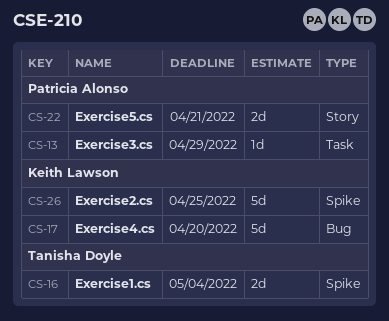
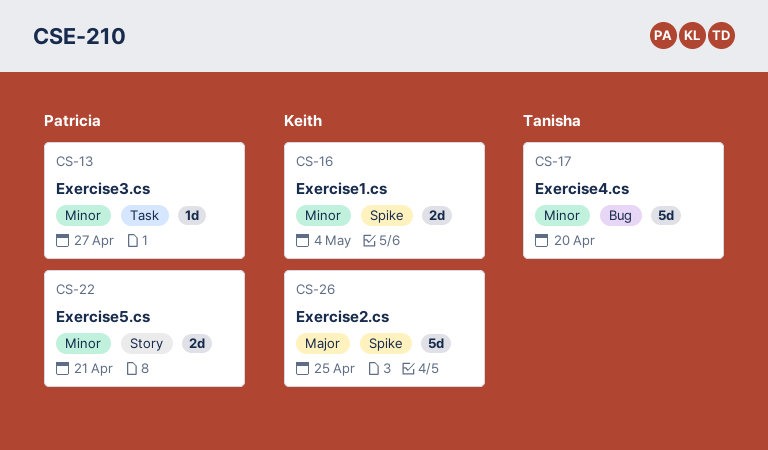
CS-13, due: Apr 29 -> Apr 27
CS-16, owner: Tanisha Doyle -> Keith Lawson
CS-17, owner: Keith Lawson -> Tanisha Doyle

